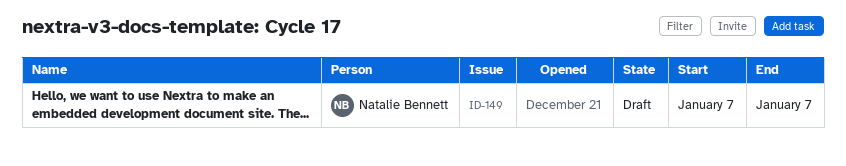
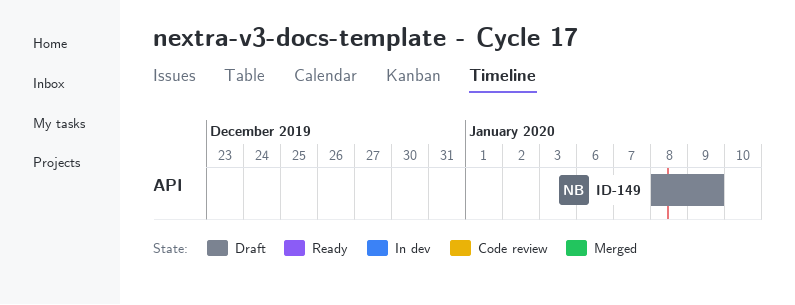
ID-149, start: Jan 7 -> Jan 8
ID-149, due: Jan 7 -> Jan 9

